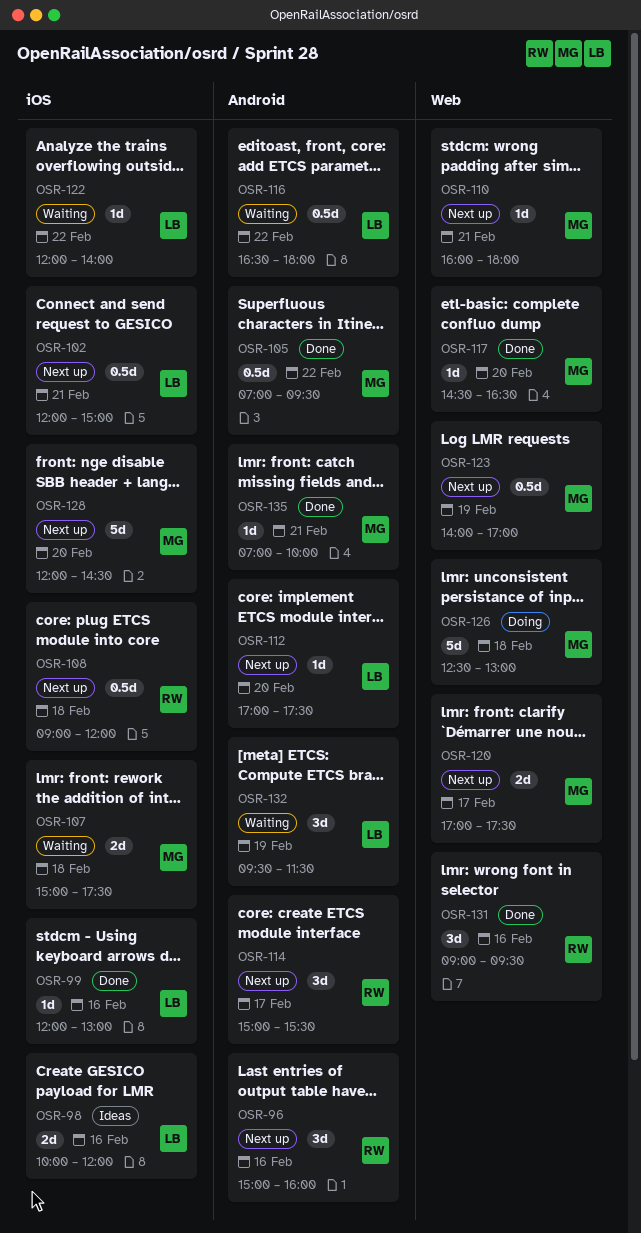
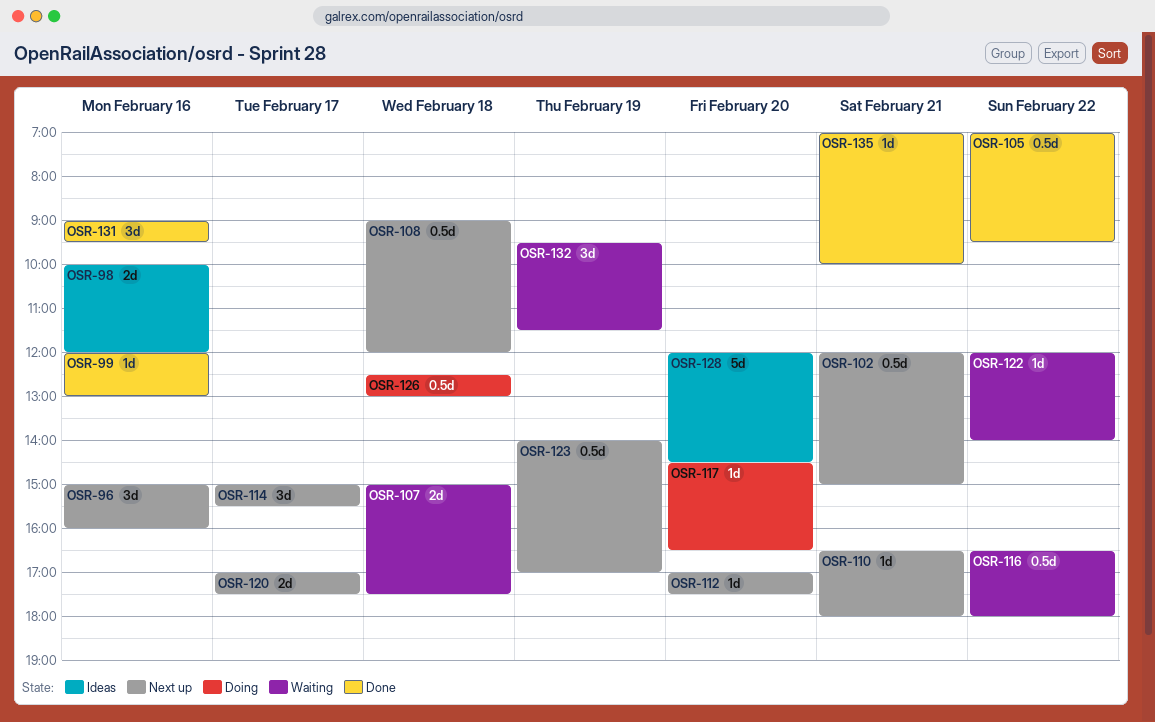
OSR-110, begins: 16:00 -> 16:30
OSR-117, status: Done -> Doing
OSR-126, estimate: 5d -> 0.5d
OSR-128, status: Next up -> Ideas

